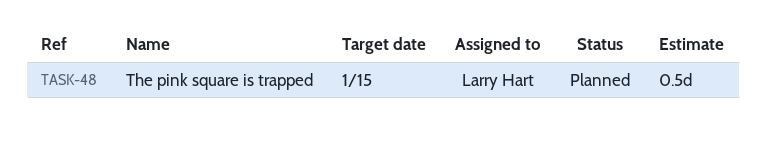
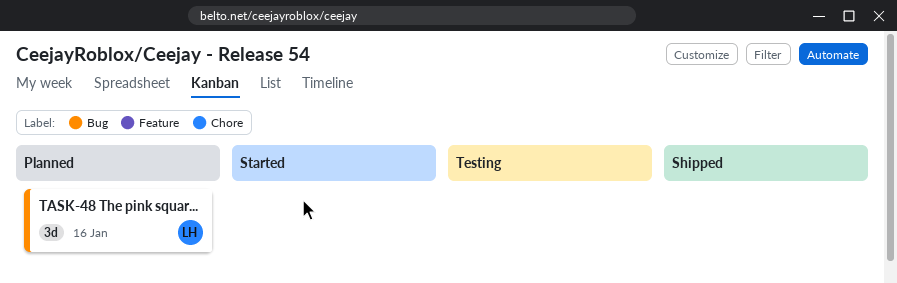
TASK-48, estimate: 0.5d -> 3d
TASK-48, due: Jan 15 -> Jan 16

